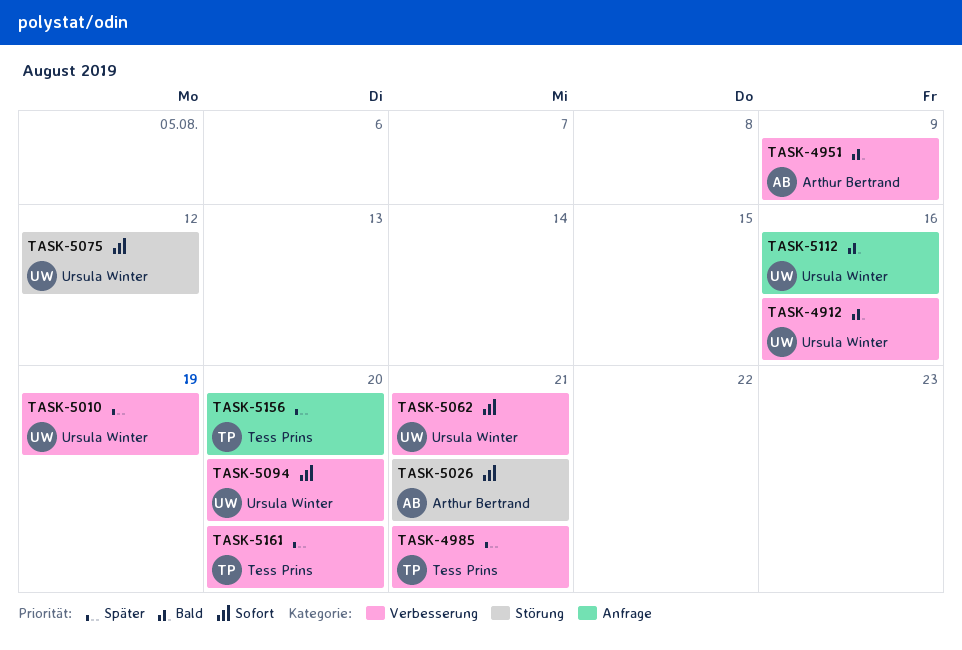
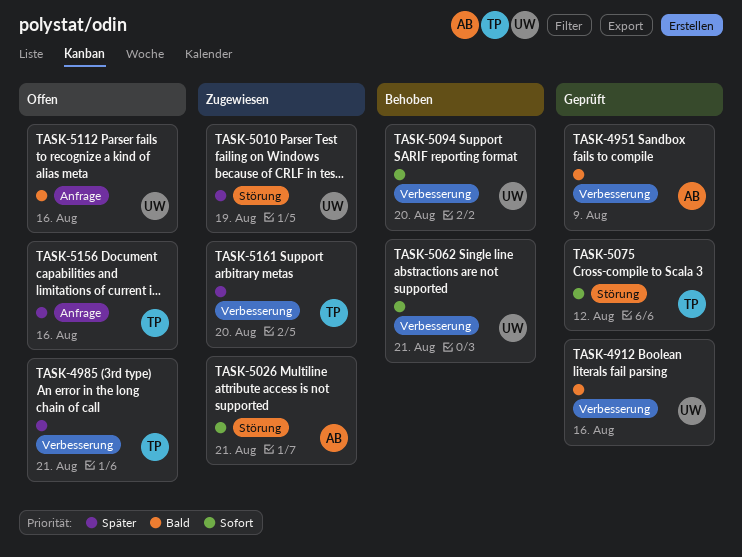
TASK-5010, label: Verbesserung -> Störung
TASK-5075, owner: Ursula Winter -> Tess Prins
TASK-5156, due: Aug 20 -> Aug 16

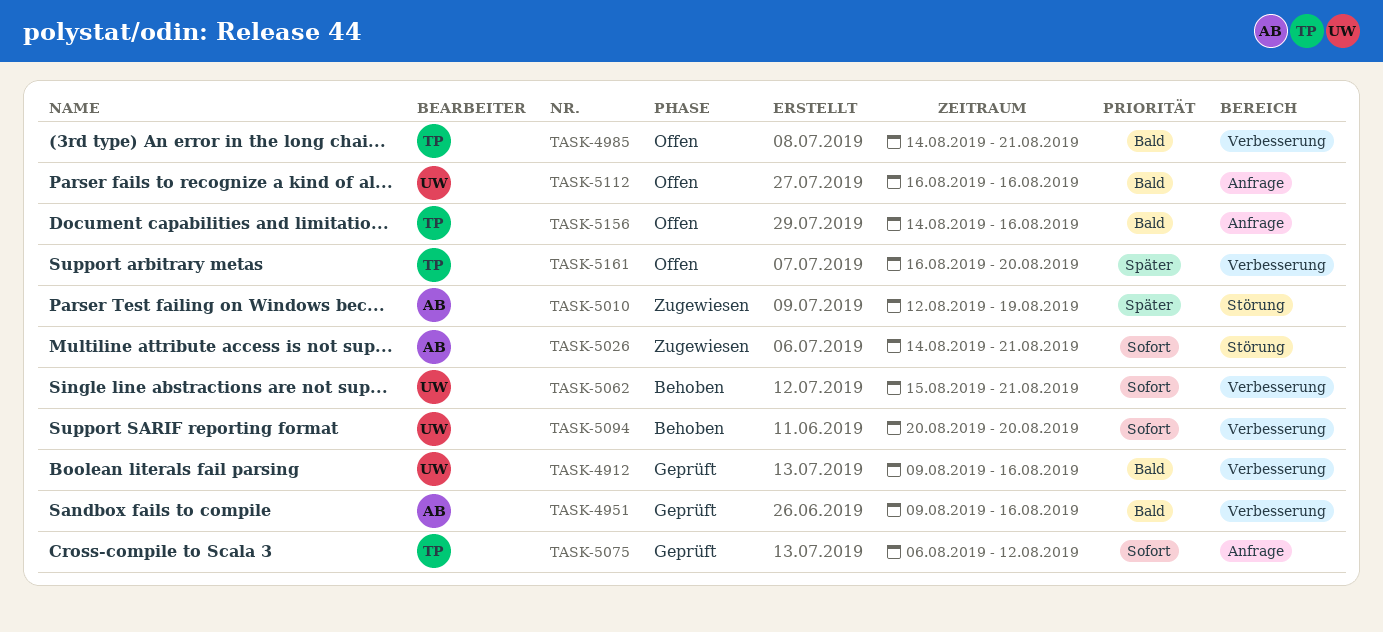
TASK-4951, due: Aug 9 -> Aug 16
TASK-4985, priority: Später -> Bald
TASK-5010, owner: UW -> AB
TASK-5075, label: Störung -> Anfrage
TASK-5156, priority: Später -> Bald
TASK-5161, status: Zugewiesen -> Offen

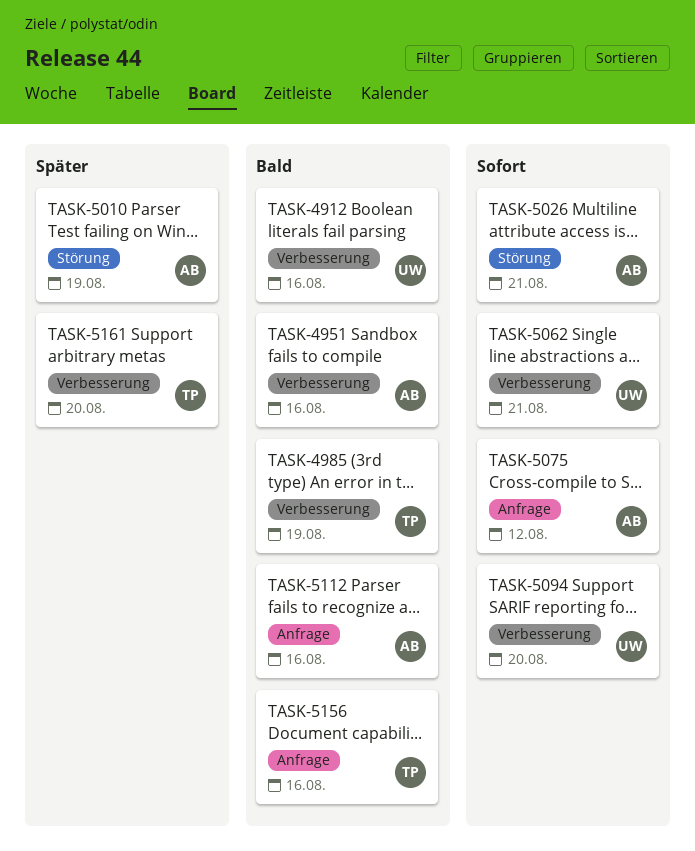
TASK-4985, due: Aug 21 -> Aug 19
TASK-5075, owner: TP -> AB
TASK-5112, owner: UW -> AB

